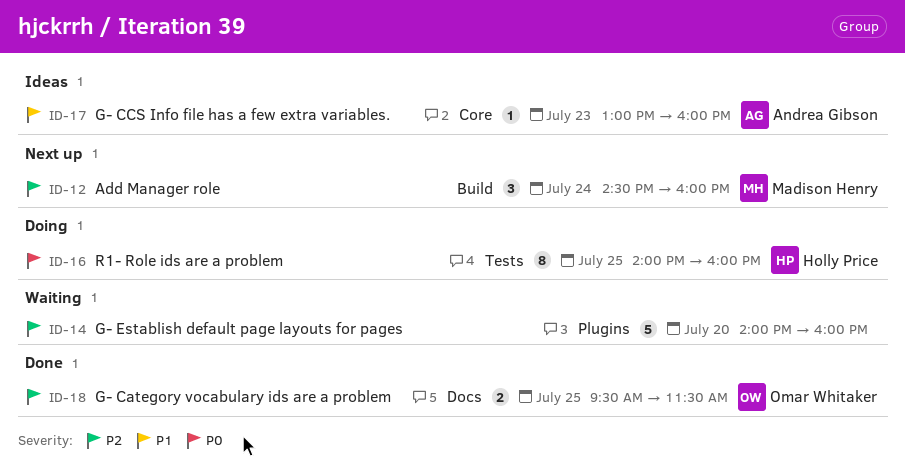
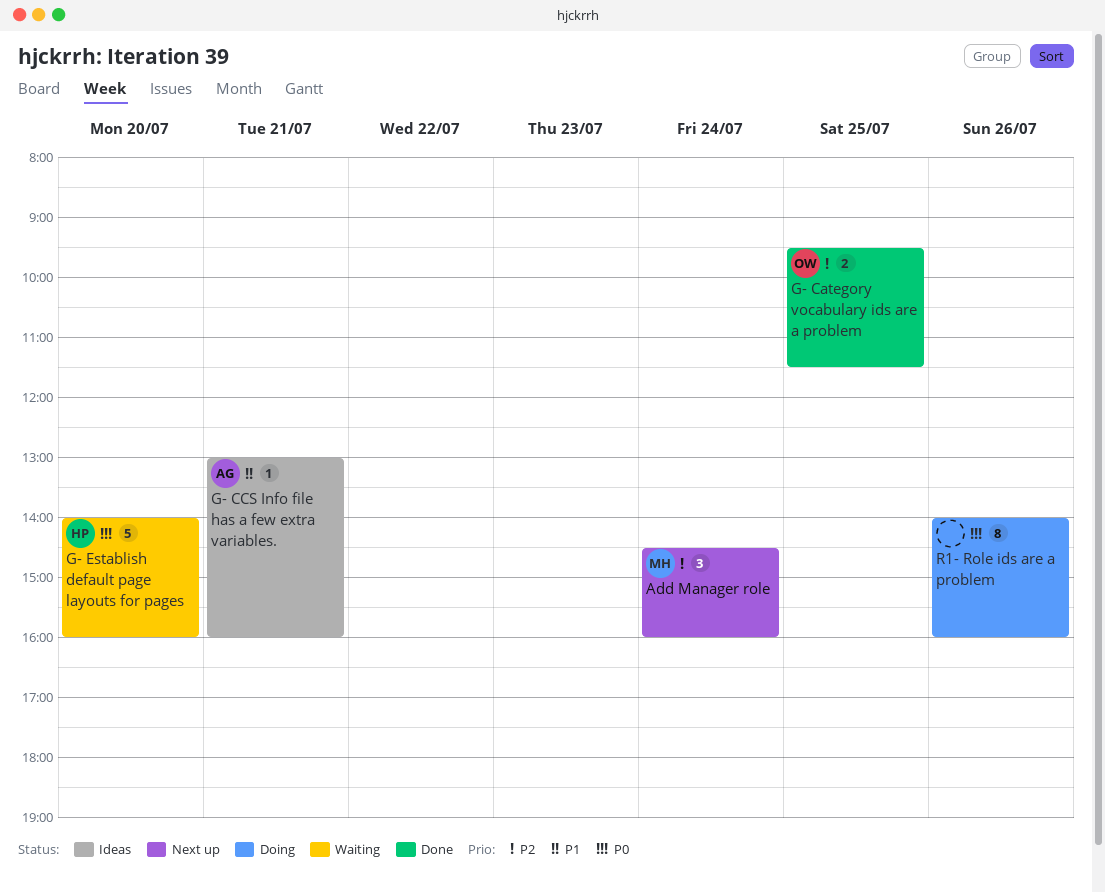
G- CCS Info file has a few extra variables., day: Jul 23 -> Jul 21
G- Establish default page layouts for pages, owner: none -> Holly Price
G- Establish default page layouts for pages, priority: P2 -> P0
R1- Role ids are a problem, owner: Holly Price -> none
R1- Role ids are a problem, day: Jul 25 -> Jul 26

